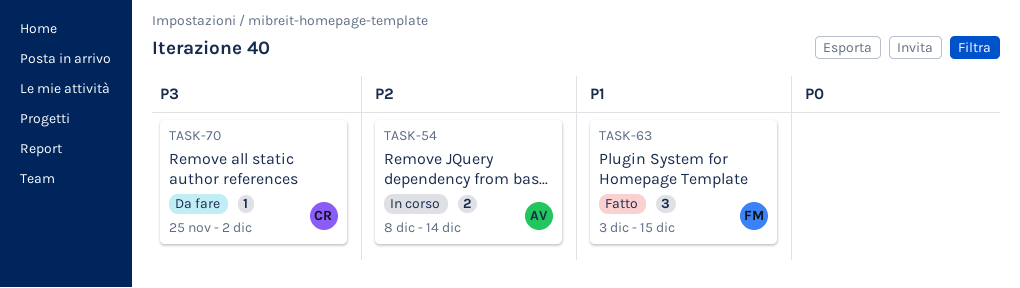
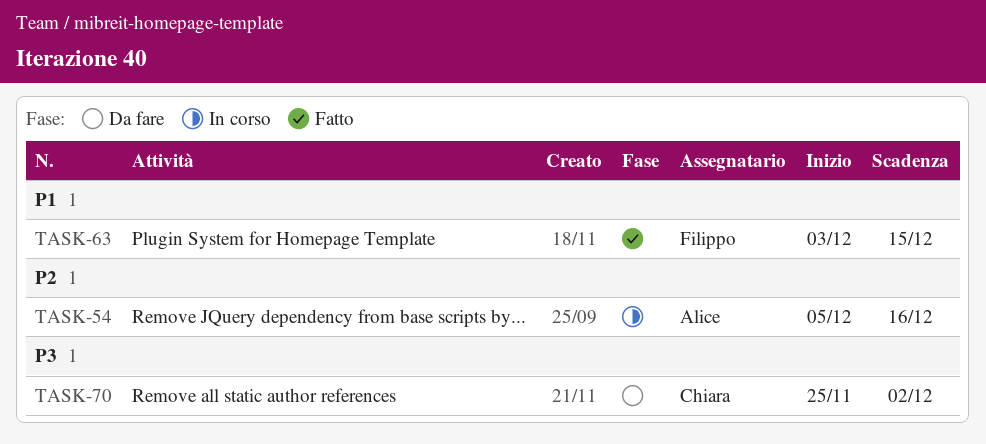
TASK-54, start: Dec 8 -> Dec 5
TASK-54, due: Dec 14 -> Dec 16

